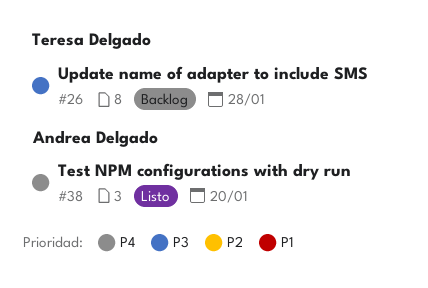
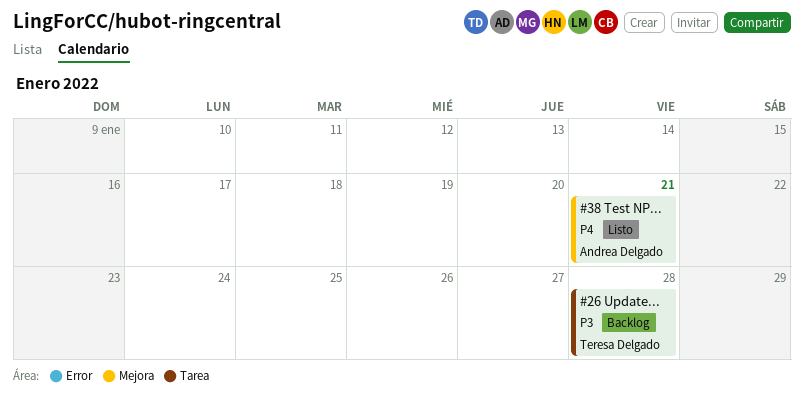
#38, due: Jan 20 -> Jan 21

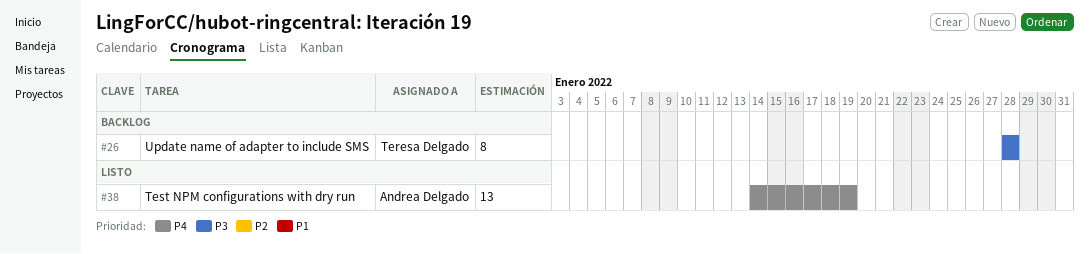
#38, due: Jan 21 -> Jan 19

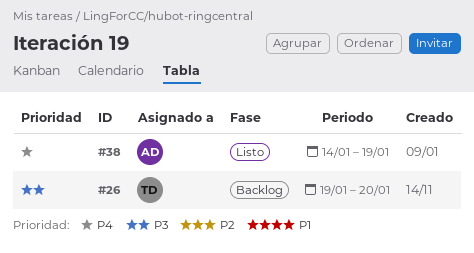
#26, start: Jan 28 -> Jan 19
#26, due: Jan 28 -> Jan 20

